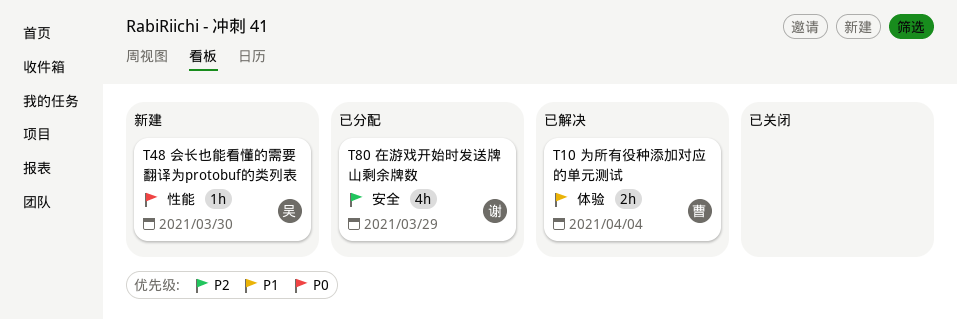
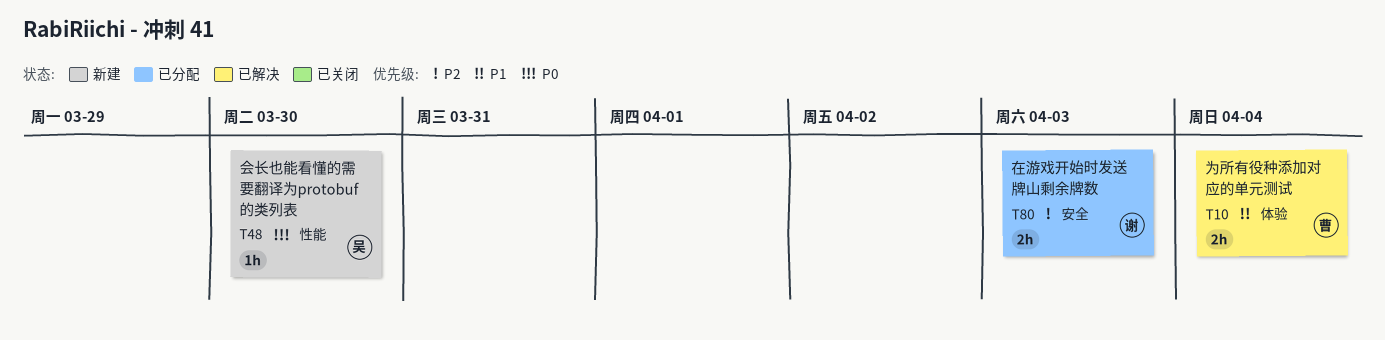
T80, estimate: 4h -> 2h
T80, due: Mar 29 -> Apr 3

